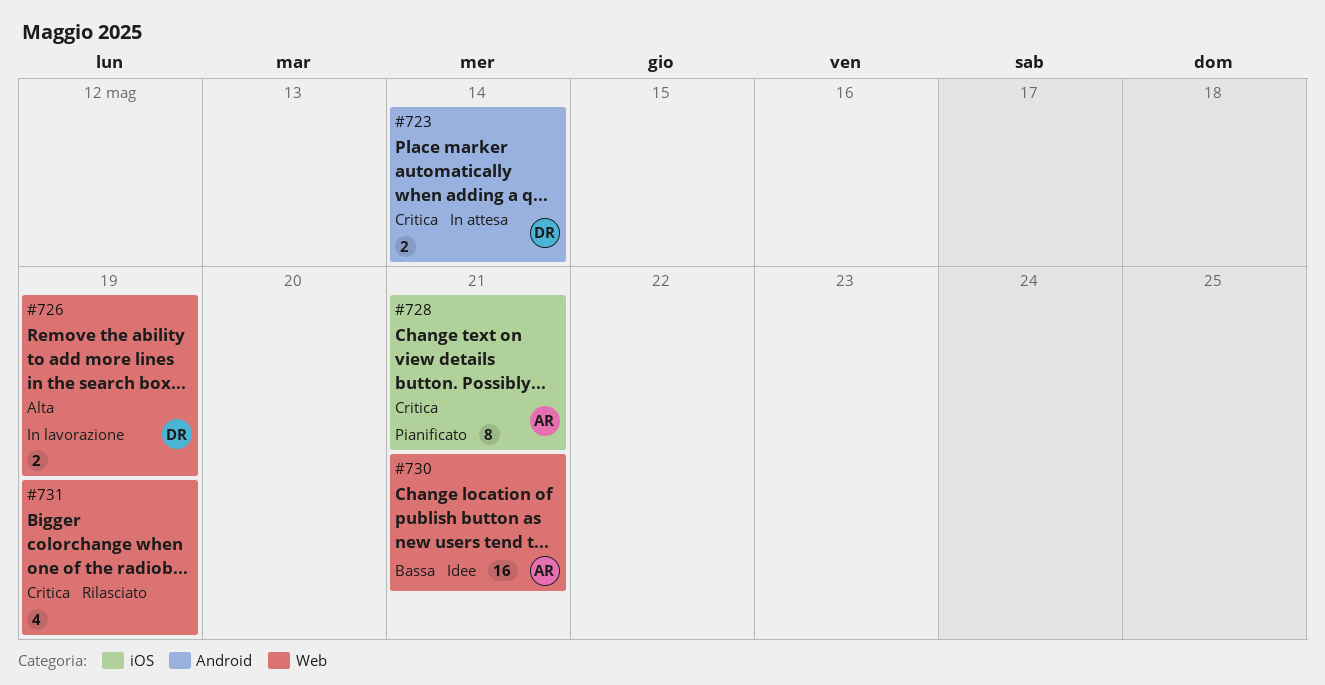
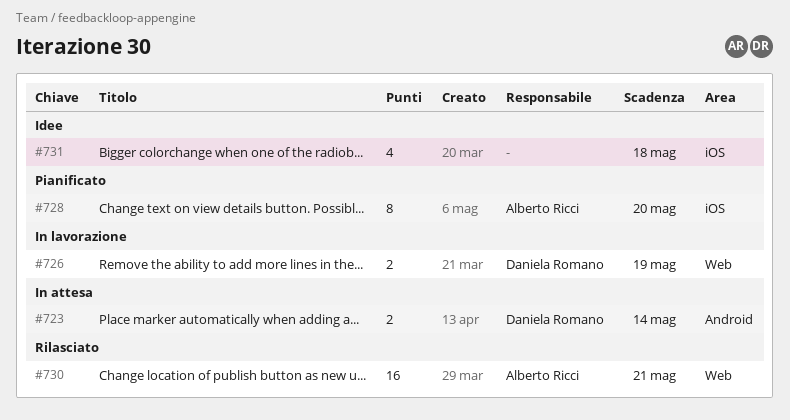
#728, due: May 21 -> May 20
#730, status: Idee -> Rilasciato
#731, status: Rilasciato -> Idee
#731, label: Web -> iOS
#731, due: May 19 -> May 18

